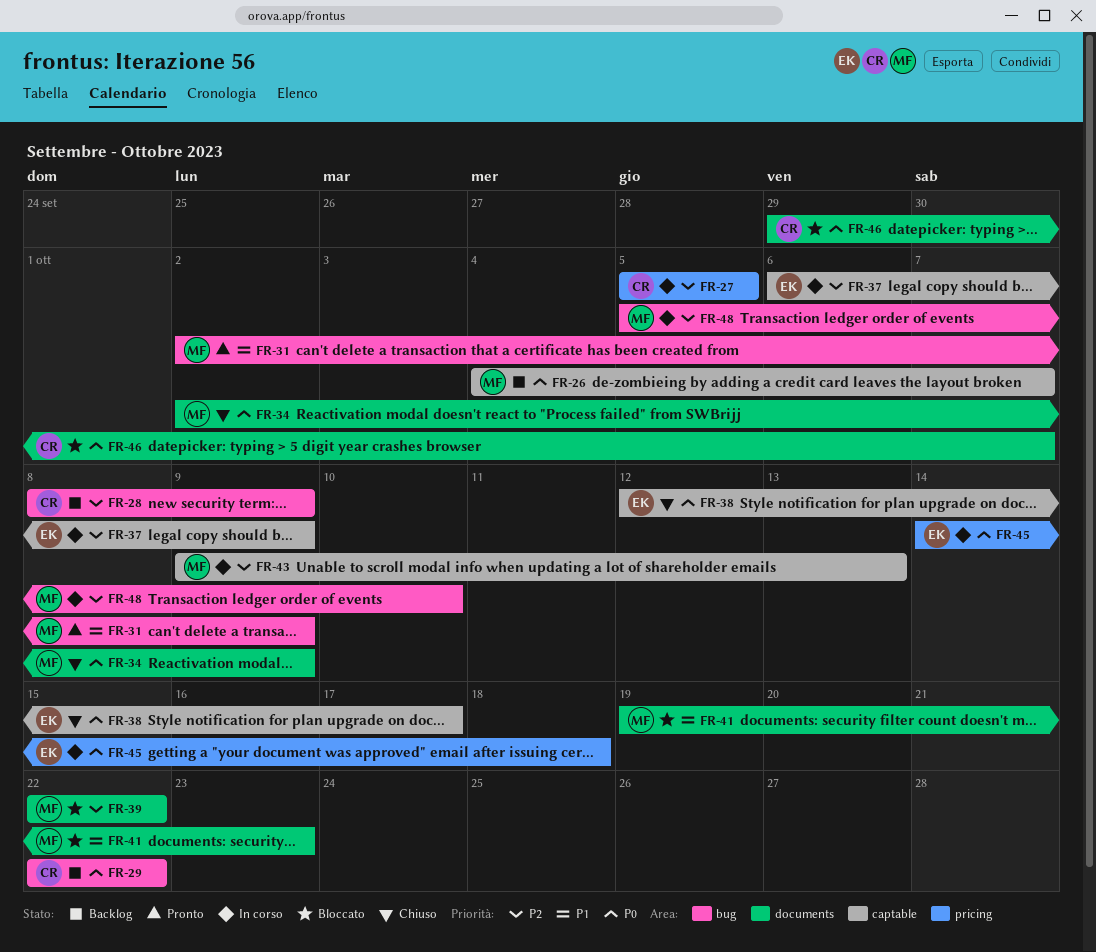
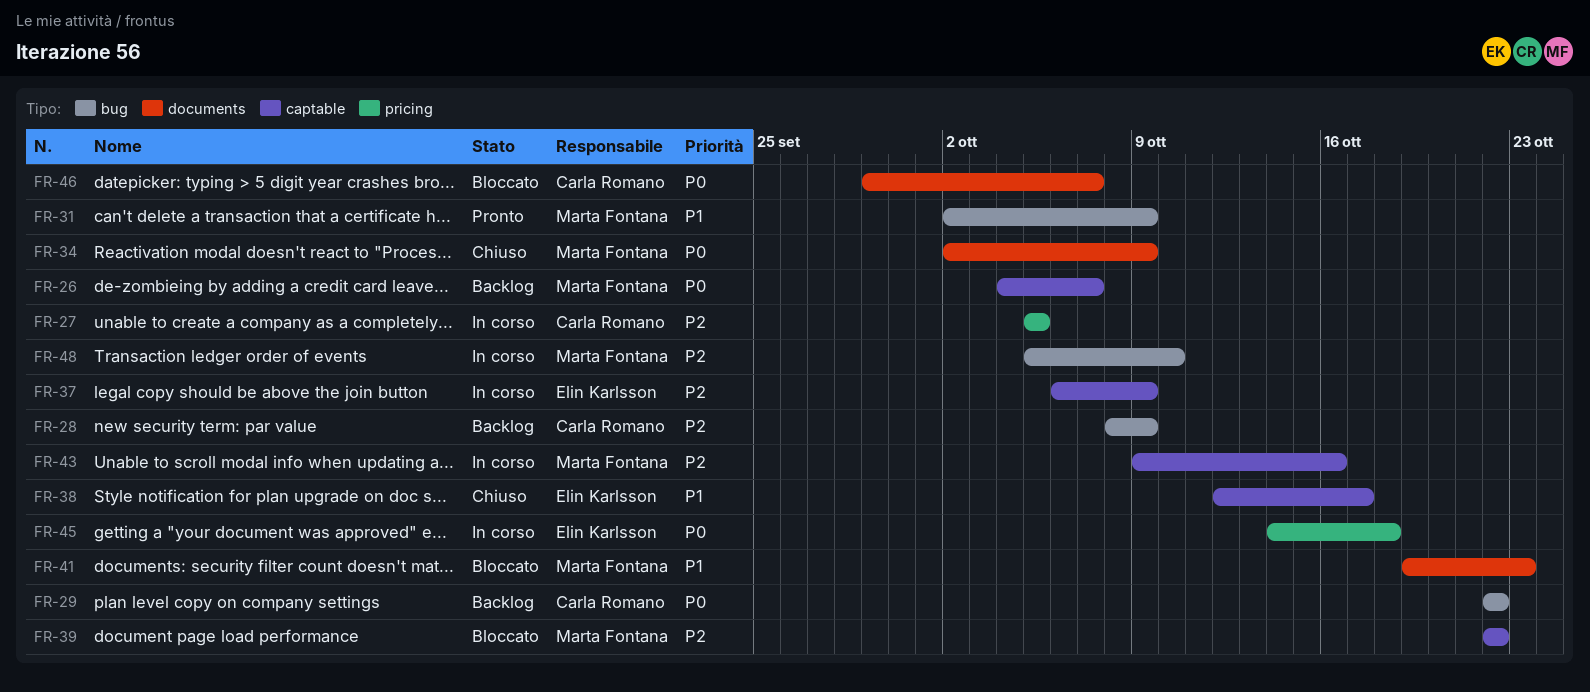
FR-38, priority: P0 -> P1
FR-39, label: documents -> captable
FR-43, due: Oct 13 -> Oct 16

